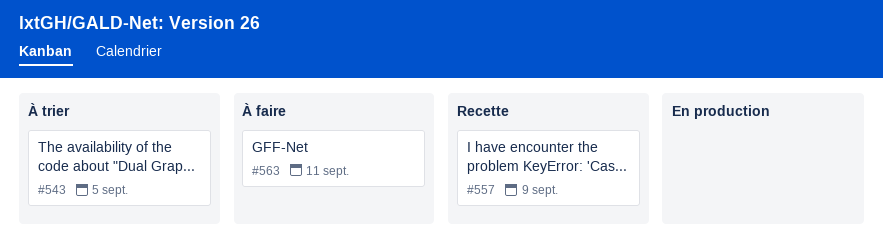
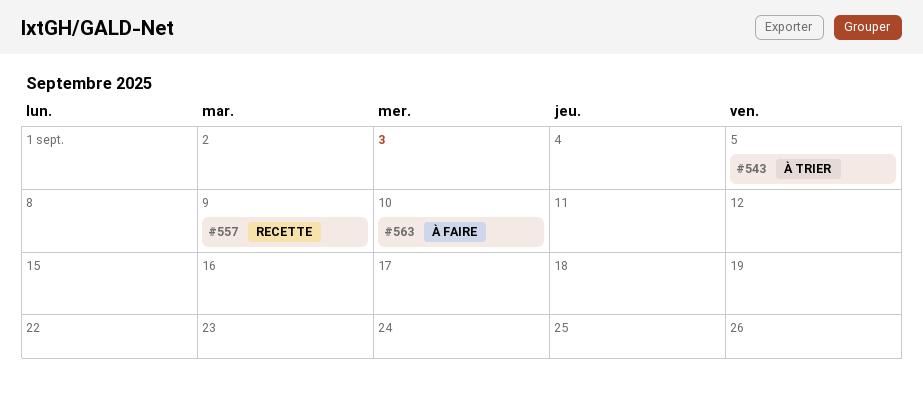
#563, due: Sep 11 -> Sep 10

